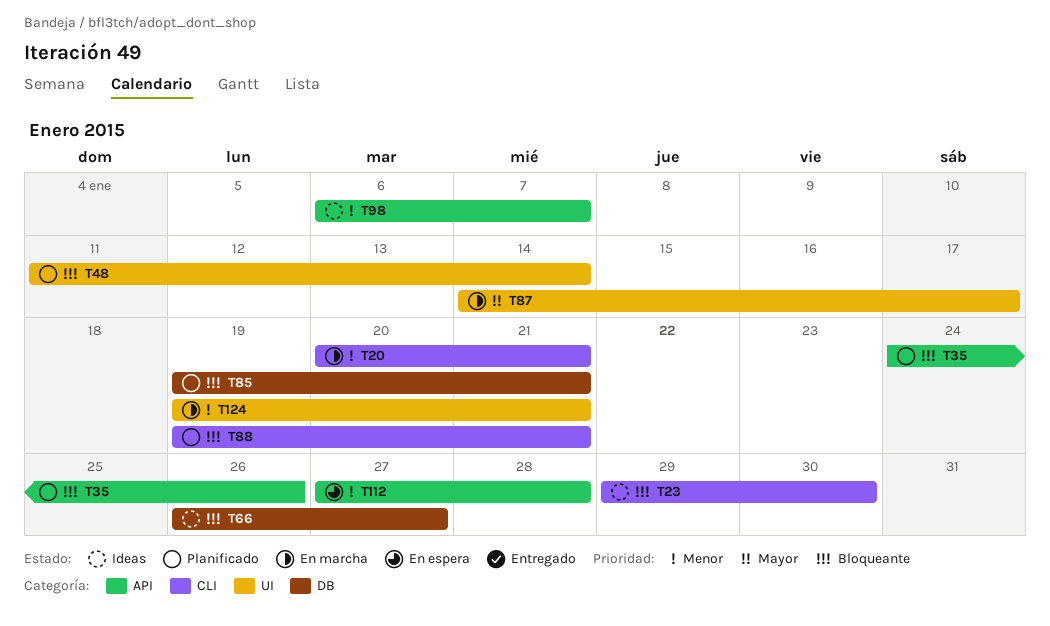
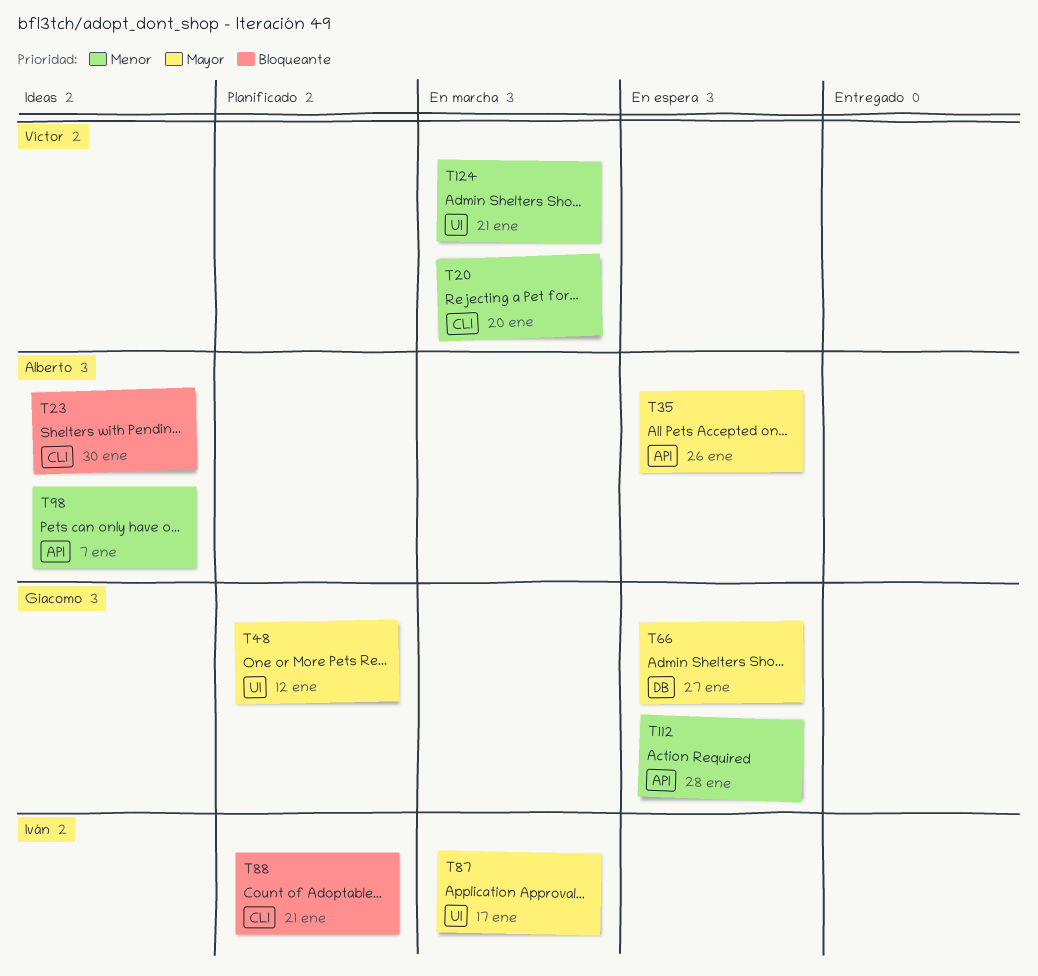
T20, due: Jan 21 -> Jan 20
T35, status: Planificado -> En espera
T35, priority: Bloqueante -> Mayor
T48, priority: Bloqueante -> Mayor
T48, due: Jan 14 -> Jan 12
T66, status: Ideas -> En espera
T66, priority: Bloqueante -> Mayor
T85: present -> none

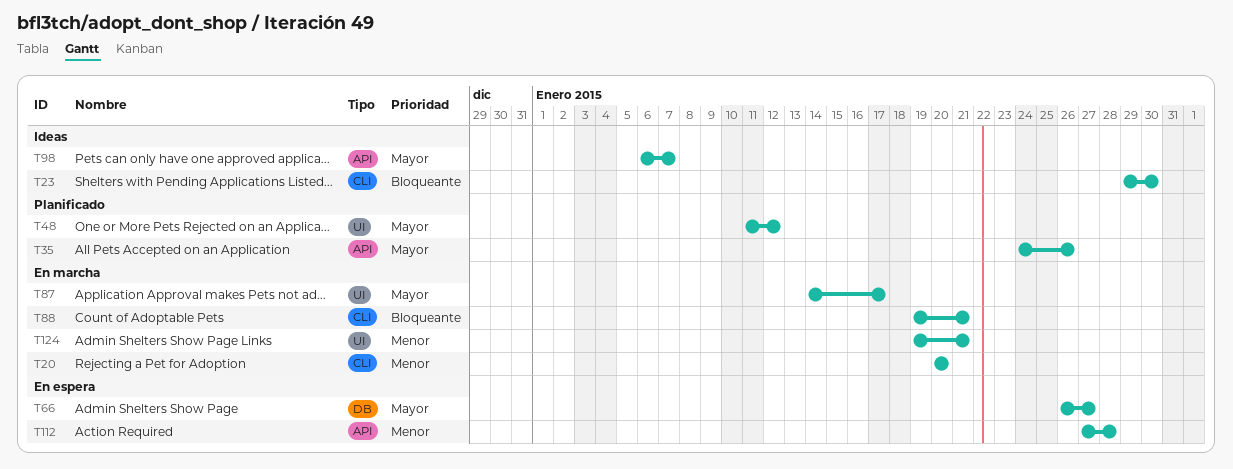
T35, status: En espera -> Planificado
T88, status: Planificado -> En marcha
T98, priority: Menor -> Mayor

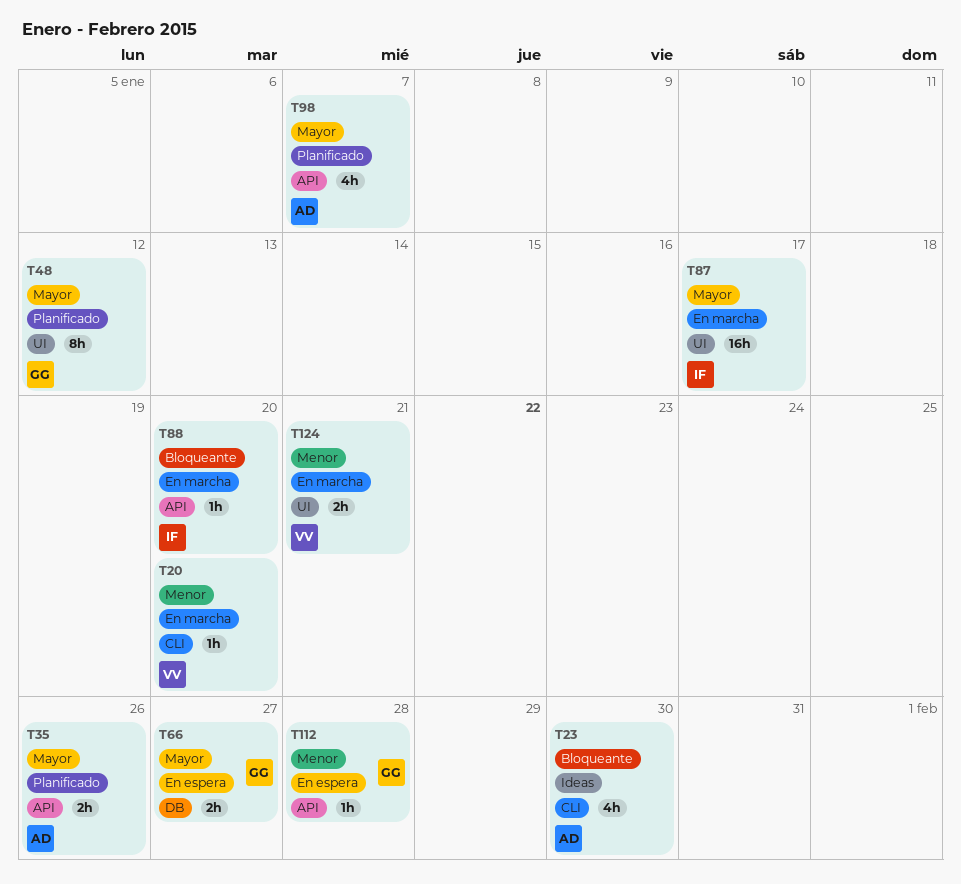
T88, label: CLI -> API
T88, due: Jan 21 -> Jan 20
T98, status: Ideas -> Planificado

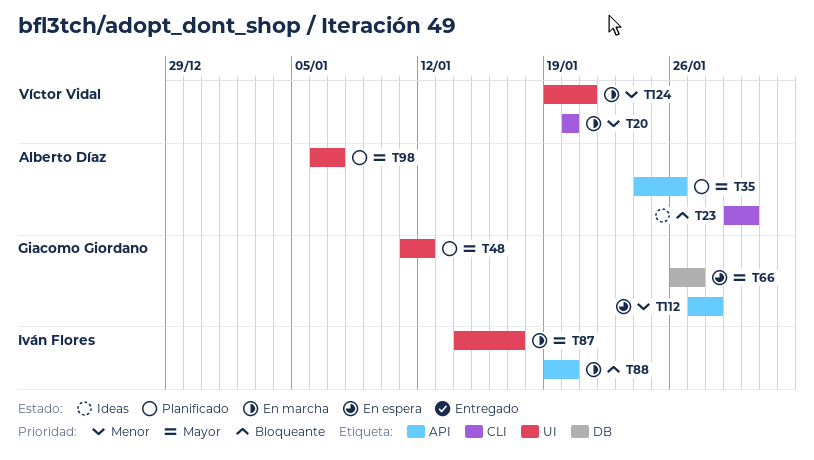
T98, label: API -> UI

